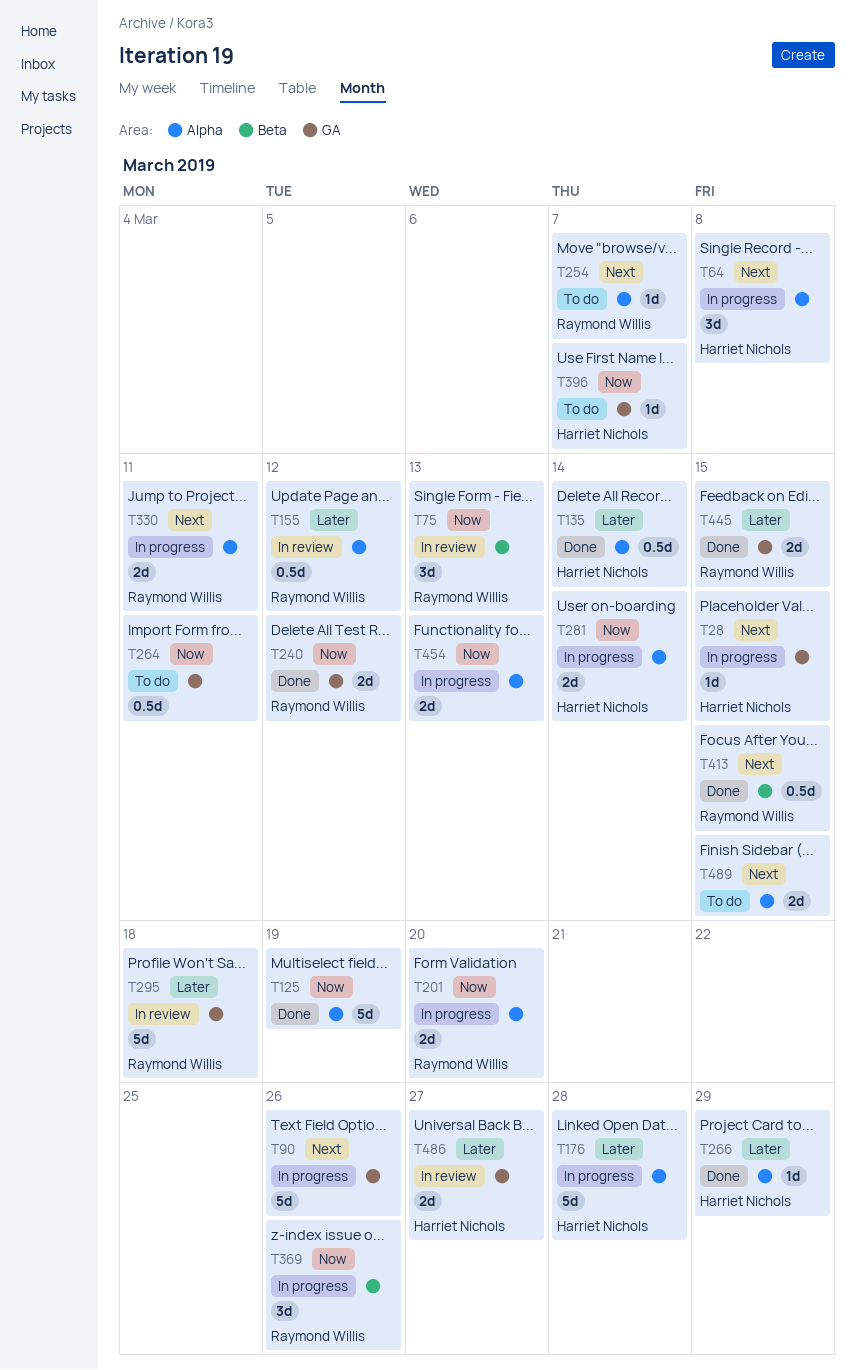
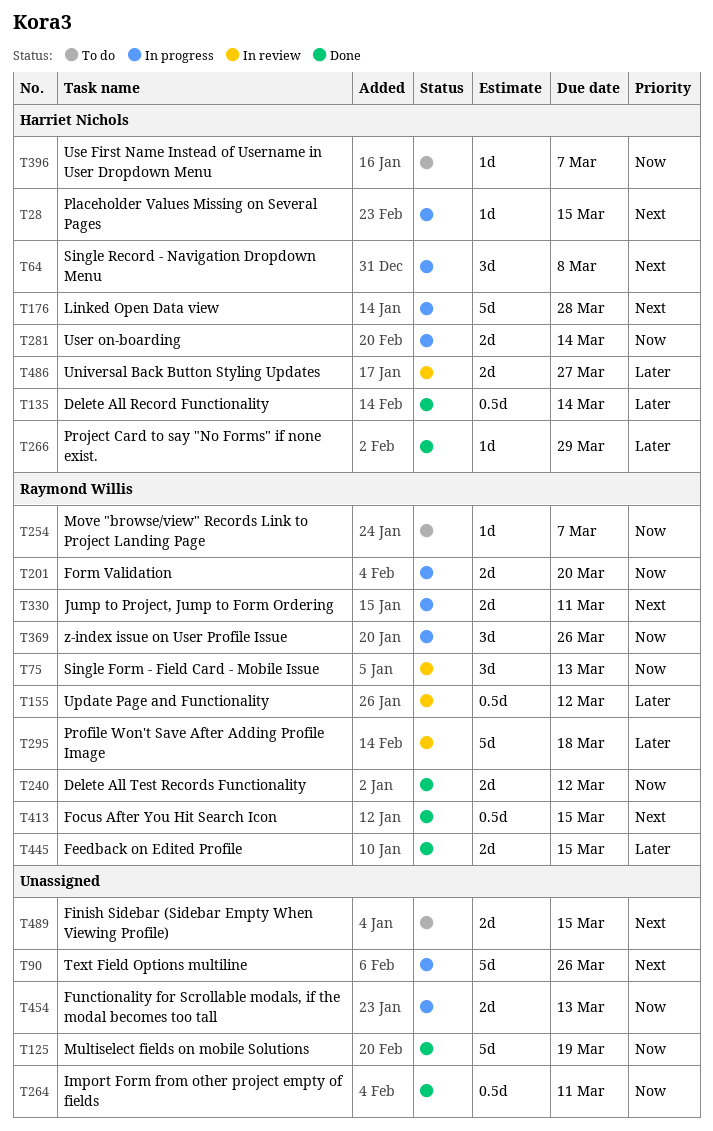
T176, priority: Later -> Next
T254, priority: Next -> Now
T264, status: To do -> Done

